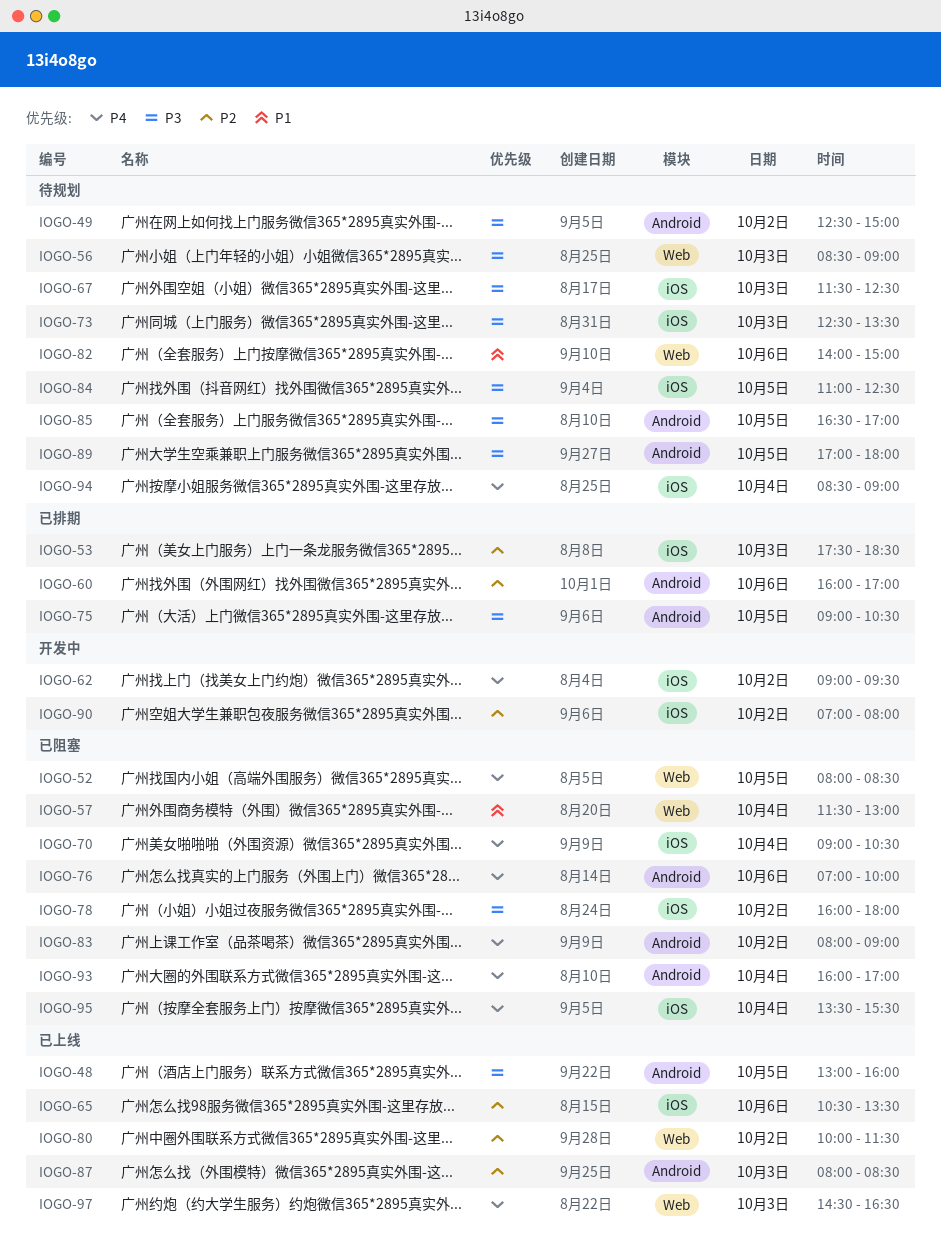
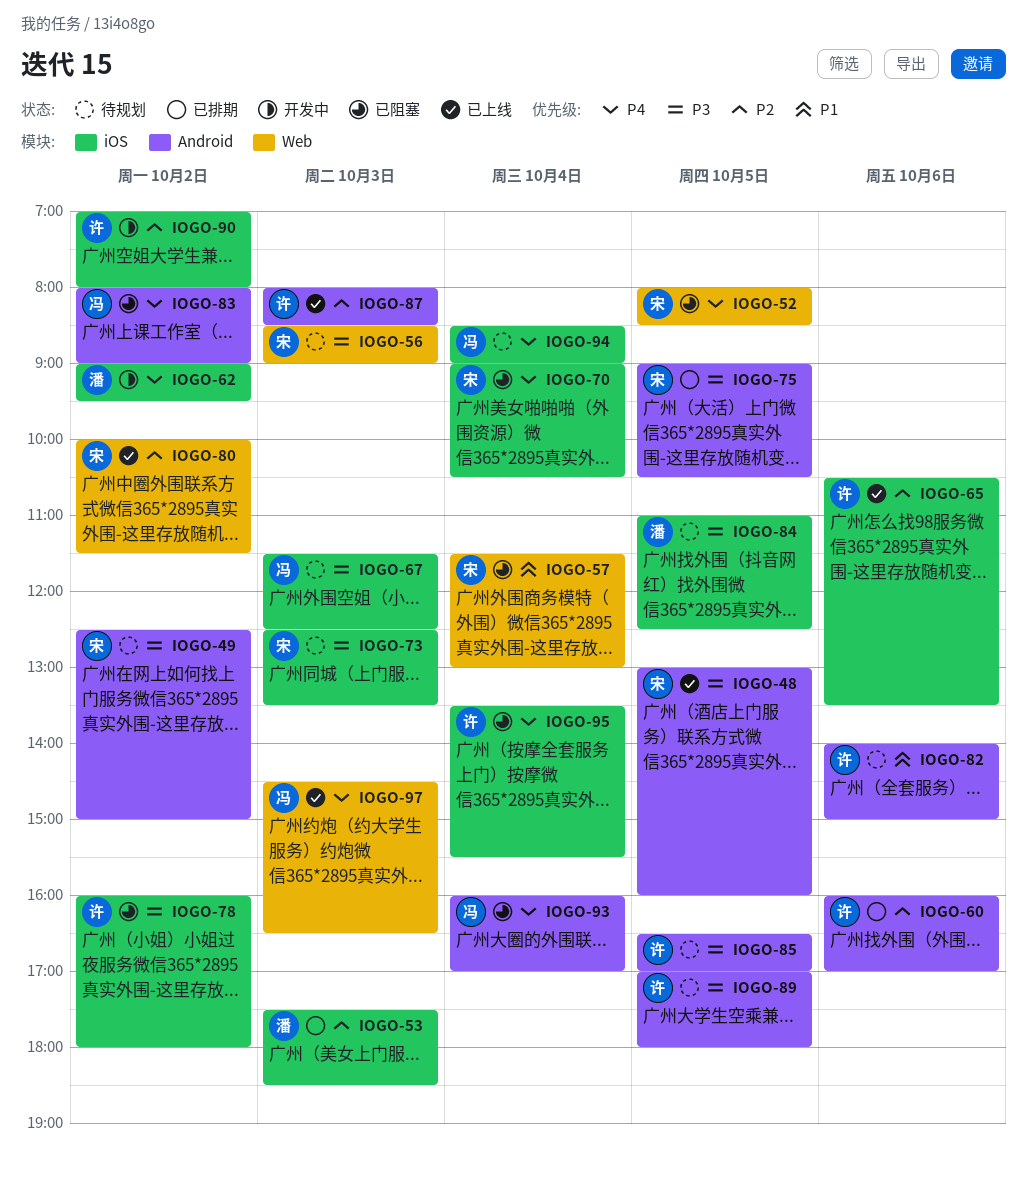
IOGO-76: present -> none
IOGO-82, label: Web -> Android

